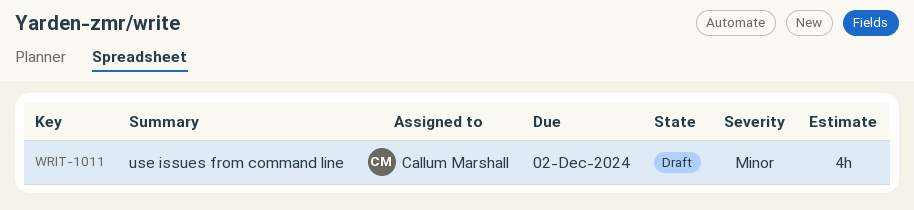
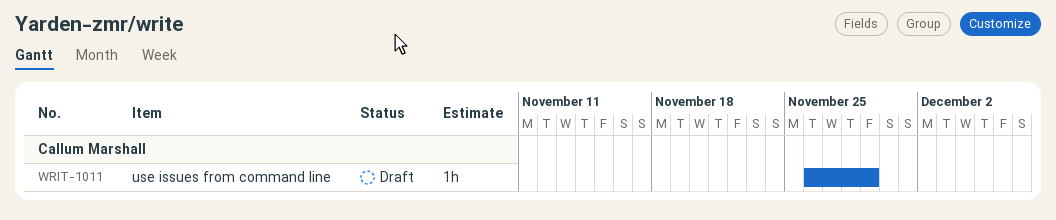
WRIT-1011, estimate: 4h -> 1h
WRIT-1011, due: Dec 2 -> Nov 29

